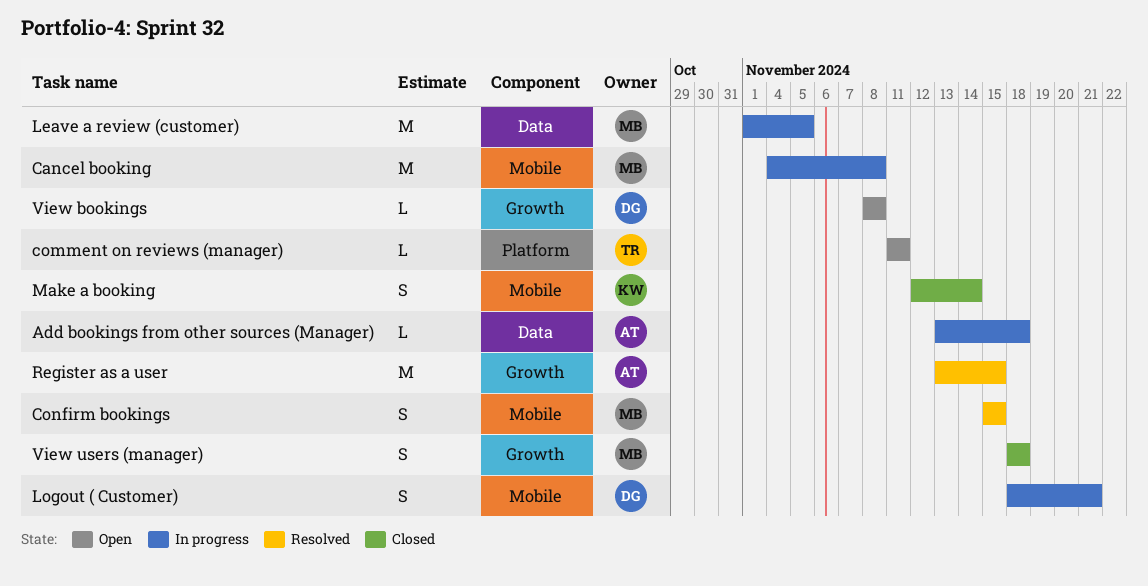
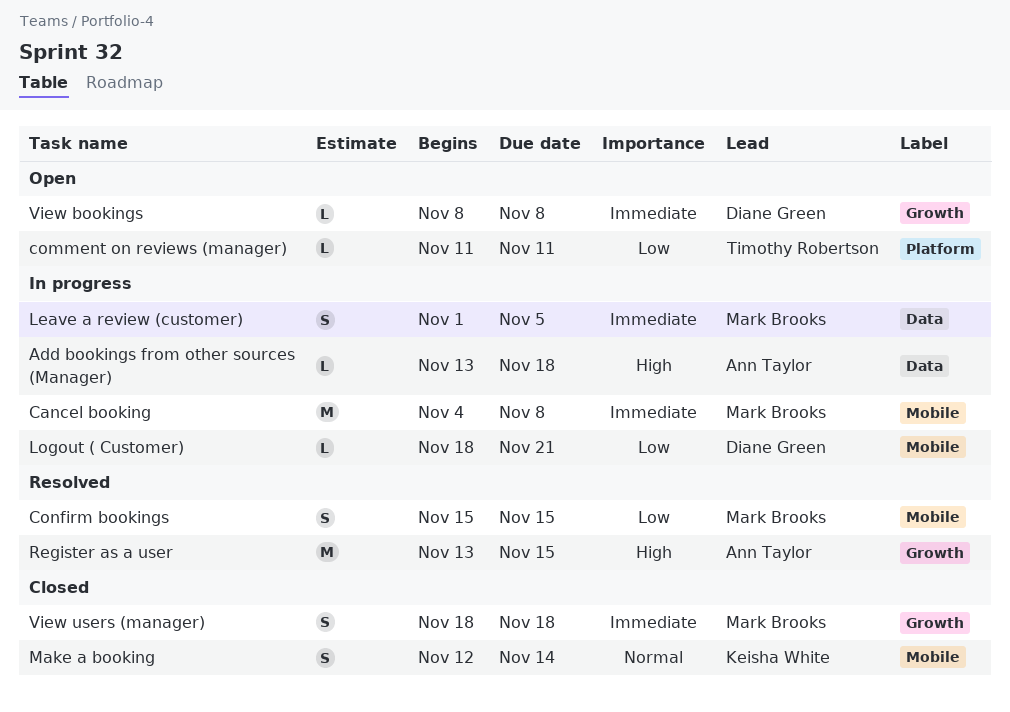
Leave a review (customer), estimate: M -> S
Logout ( Customer), estimate: S -> L

